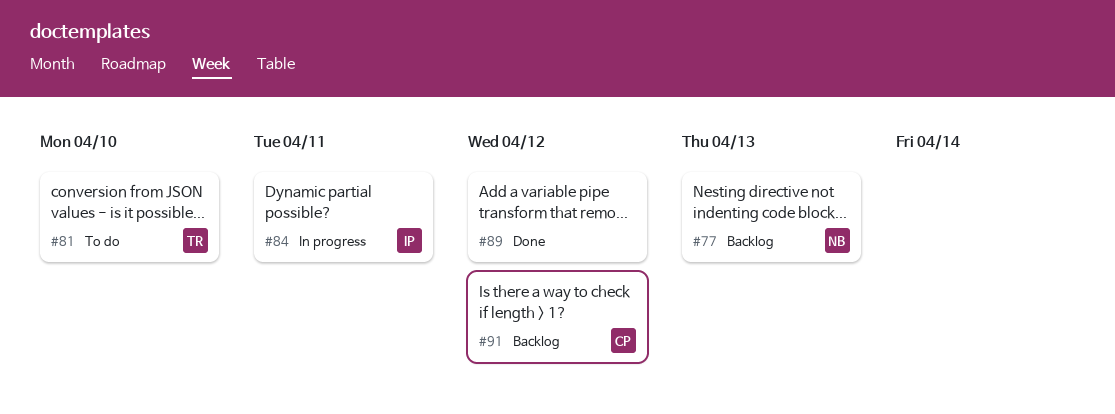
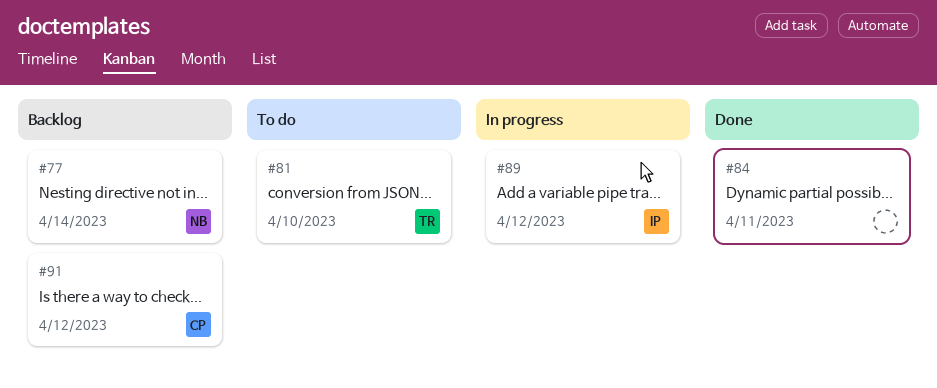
#77, due: Apr 13 -> Apr 14
#84, status: In progress -> Done
#84, owner: IP -> none
#89, status: Done -> In progress
#89, owner: none -> IP

